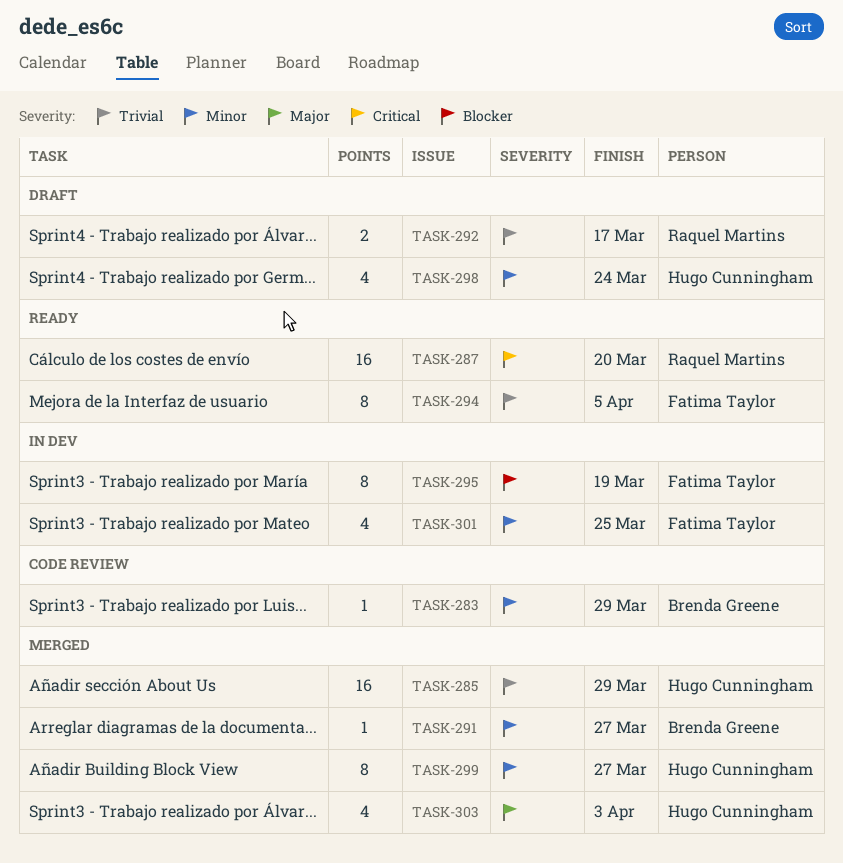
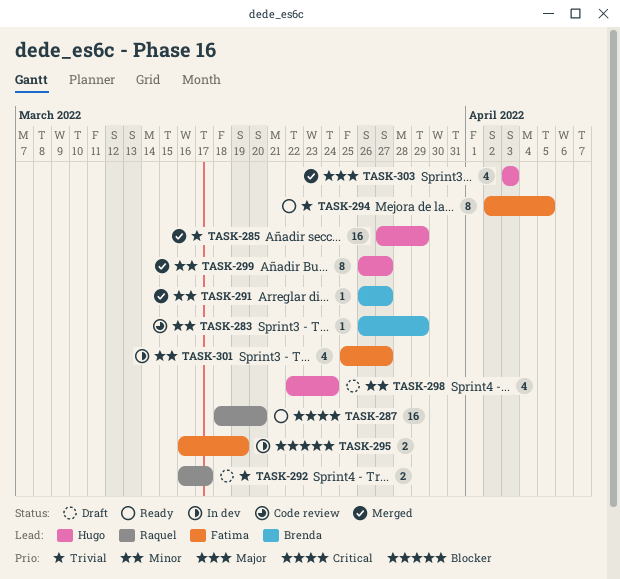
TASK-295, estimate: 8 -> 2
TASK-301, due: Mar 25 -> Mar 27

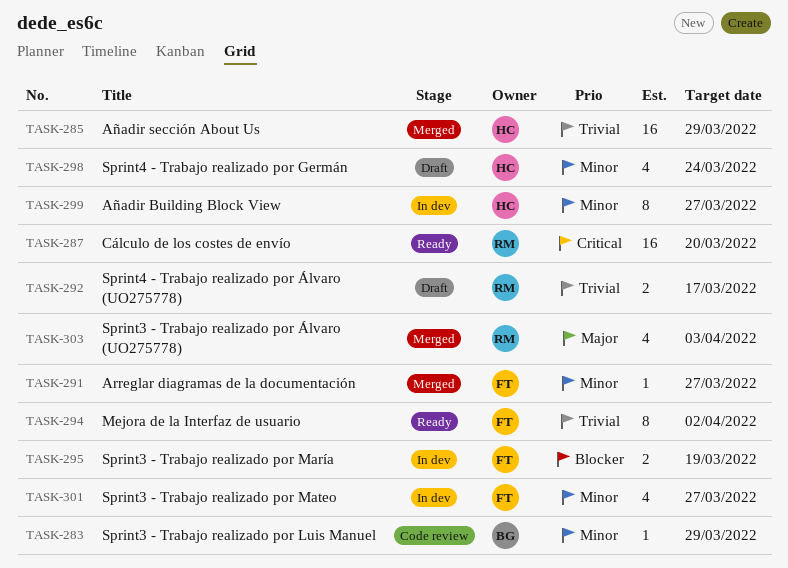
TASK-291, owner: Brenda -> Fatima
TASK-294, due: Apr 5 -> Apr 2
TASK-299, status: Merged -> In dev
TASK-303, owner: Hugo -> Raquel

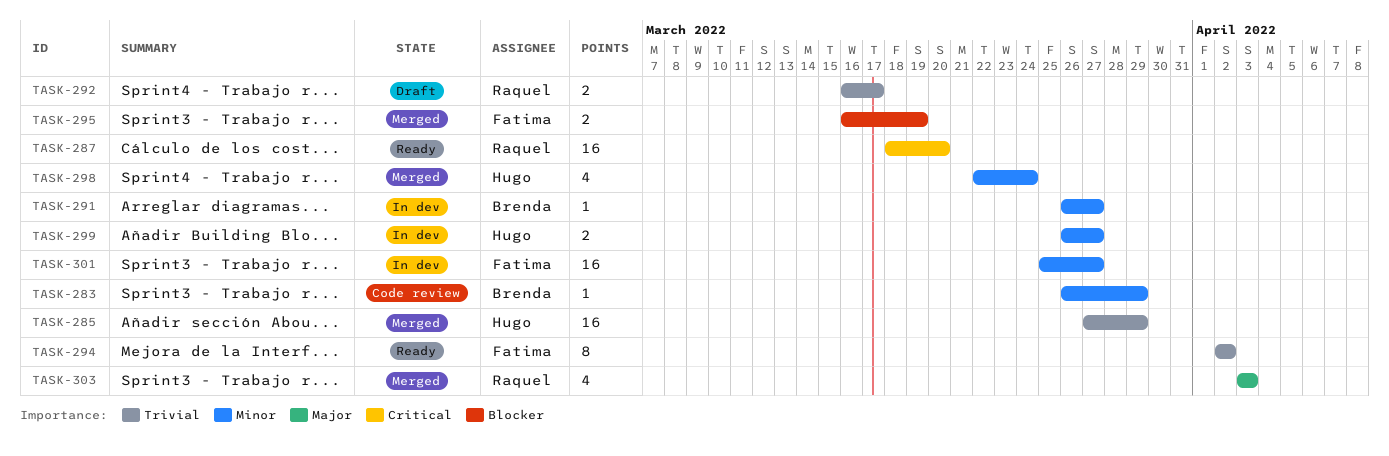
TASK-291, status: Merged -> In dev
TASK-291, owner: Fatima -> Brenda
TASK-295, status: In dev -> Merged
TASK-298, status: Draft -> Merged
TASK-299, estimate: 8 -> 2
TASK-301, estimate: 4 -> 16

